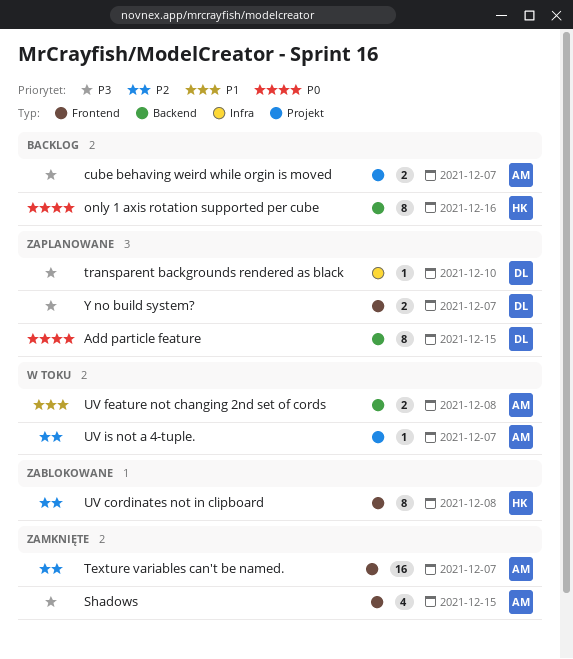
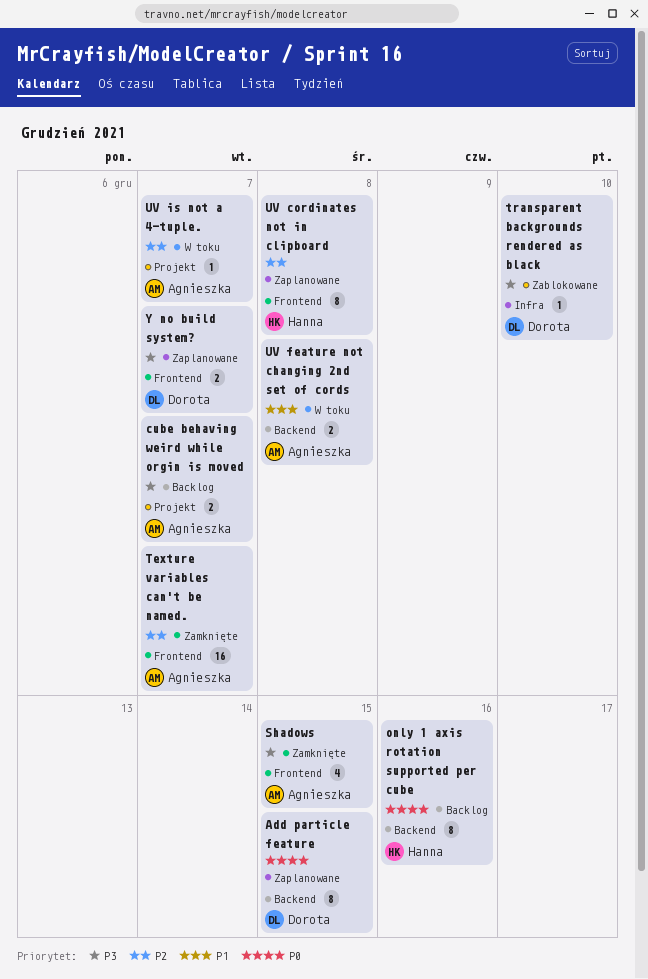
transparent backgrounds rendered as black, status: Zaplanowane -> Zablokowane
UV cordinates not in clipboard, status: Zablokowane -> Zaplanowane

